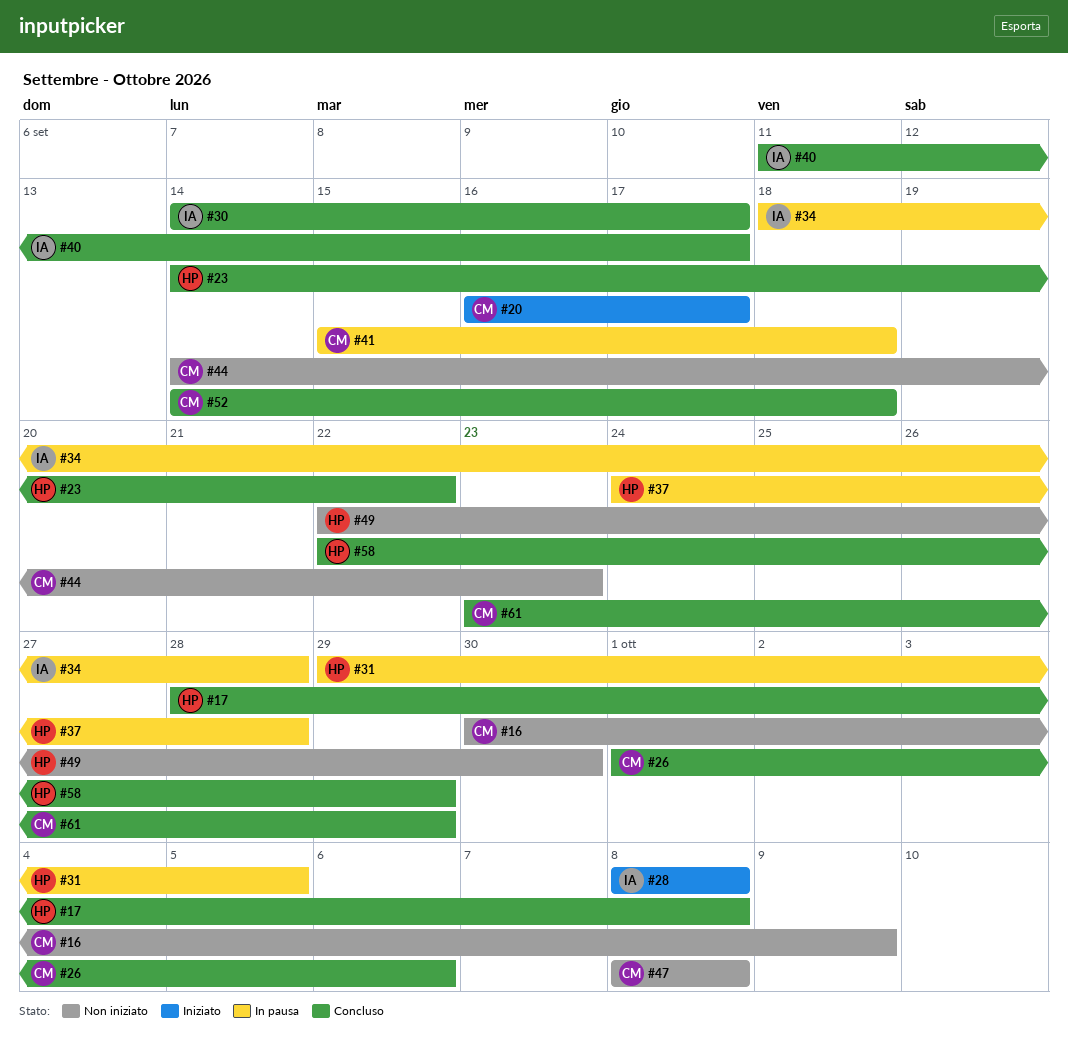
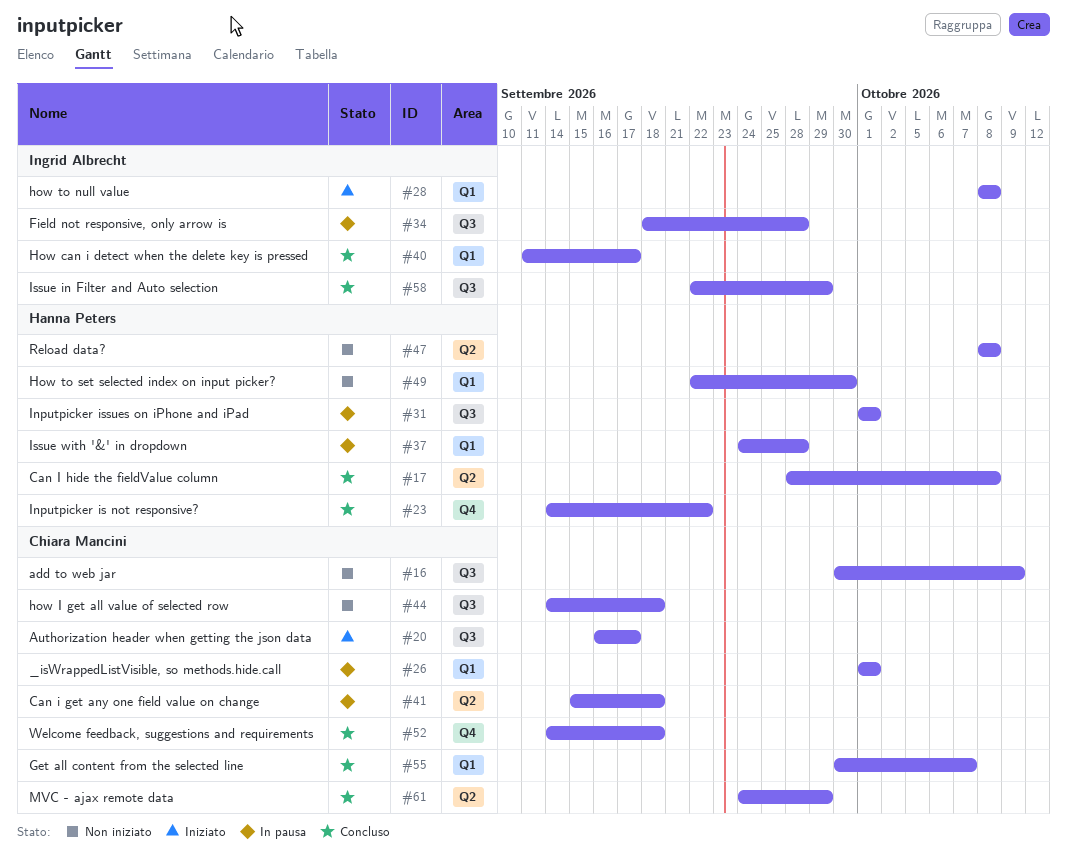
#26, status: Concluso -> In pausa
#26, due: Oct 6 -> Oct 1
#30: present -> none
#31, start: Sep 29 -> Oct 1
#31, due: Oct 5 -> Oct 1
#44, due: Sep 23 -> Sep 18
#47, owner: Chiara Mancini -> Hanna Peters
#55: none -> present
#58, owner: Hanna Peters -> Ingrid Albrecht
#61, start: Sep 23 -> Sep 24

